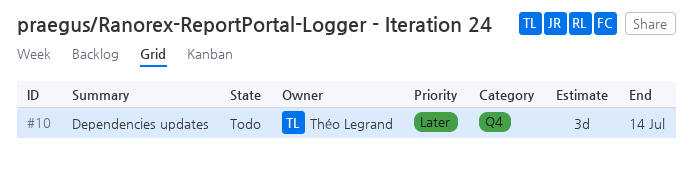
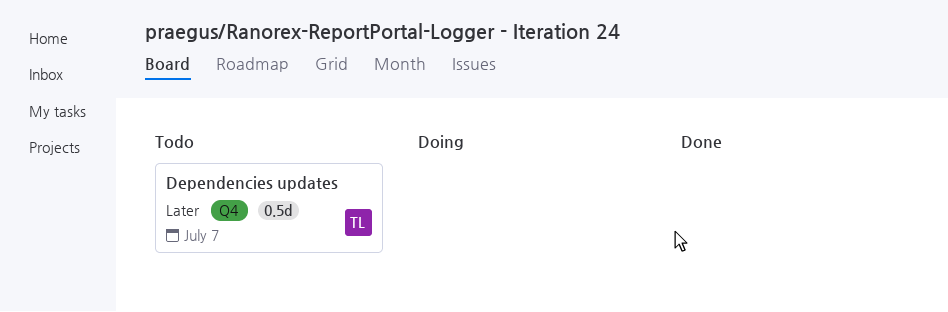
Dependencies updates, estimate: 3d -> 0.5d
Dependencies updates, due: Jul 14 -> Jul 7

